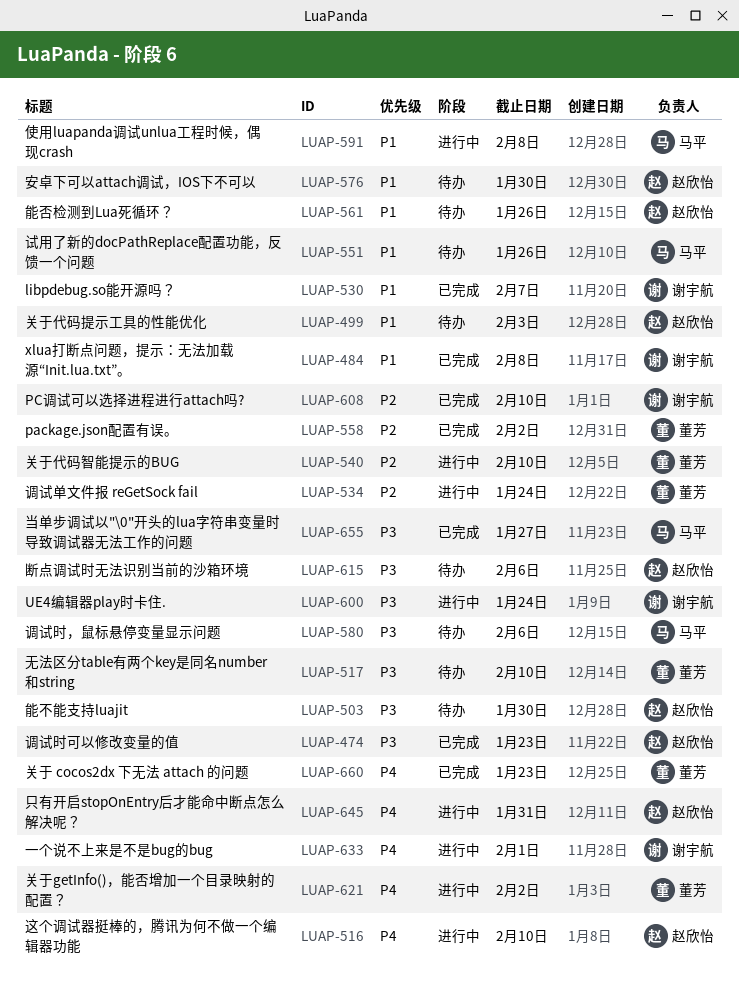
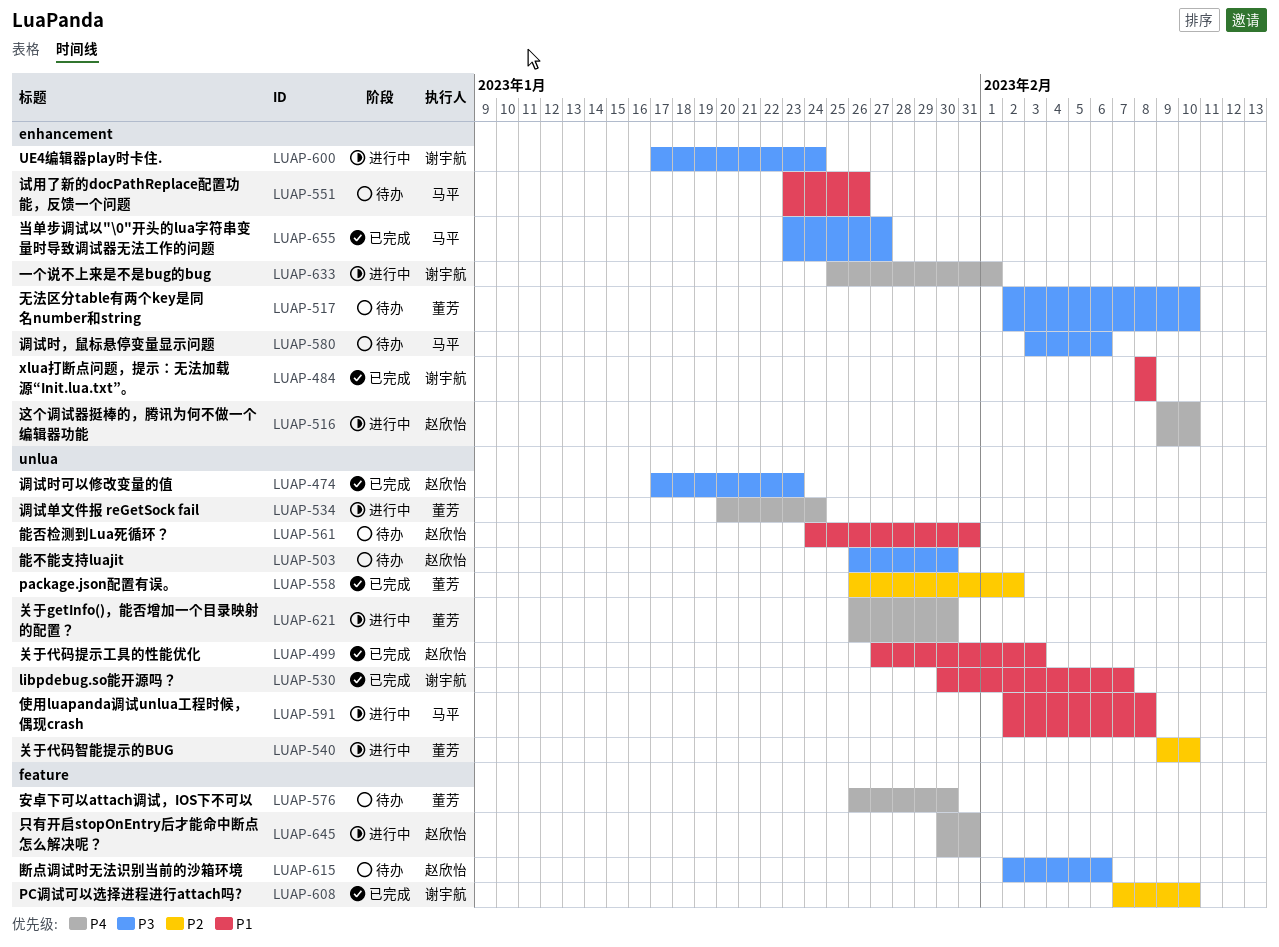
LUAP-499, status: 待办 -> 已完成
LUAP-534, priority: P2 -> P4
LUAP-561, due: Jan 26 -> Jan 31
LUAP-576, owner: 赵欣怡 -> 董芳
LUAP-576, priority: P1 -> P4
LUAP-621, due: Feb 2 -> Jan 30
LUAP-660: present -> none

